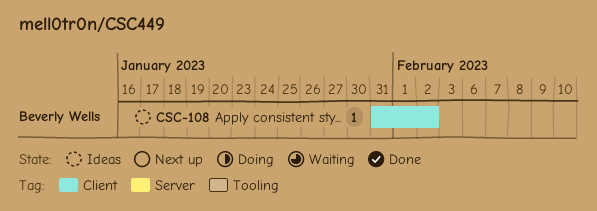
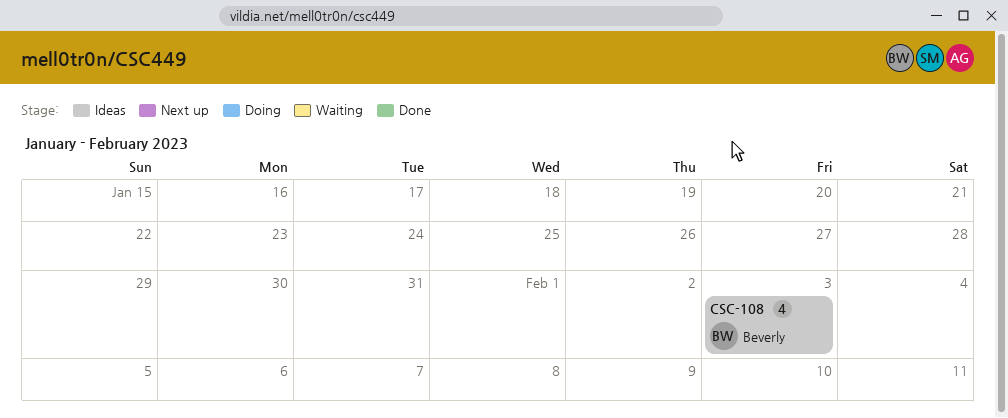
CSC-108, estimate: 1 -> 4
CSC-108, due: Feb 2 -> Feb 3

